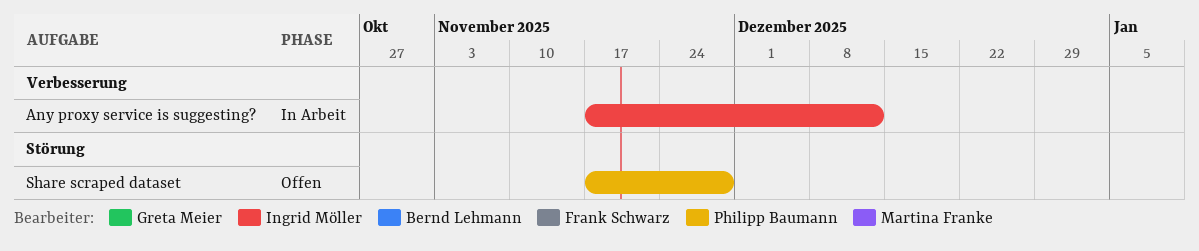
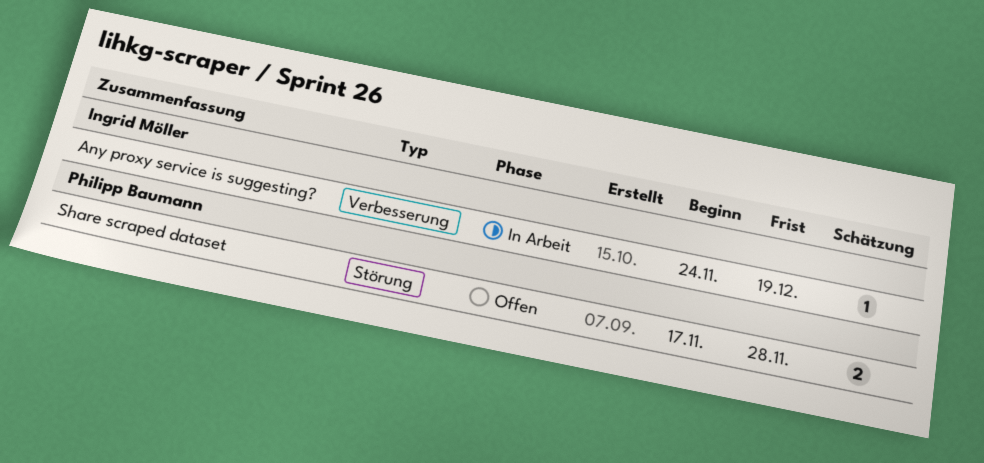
Any proxy service is suggesting?, start: Nov 17 -> Nov 24
Any proxy service is suggesting?, due: Dec 12 -> Dec 19

